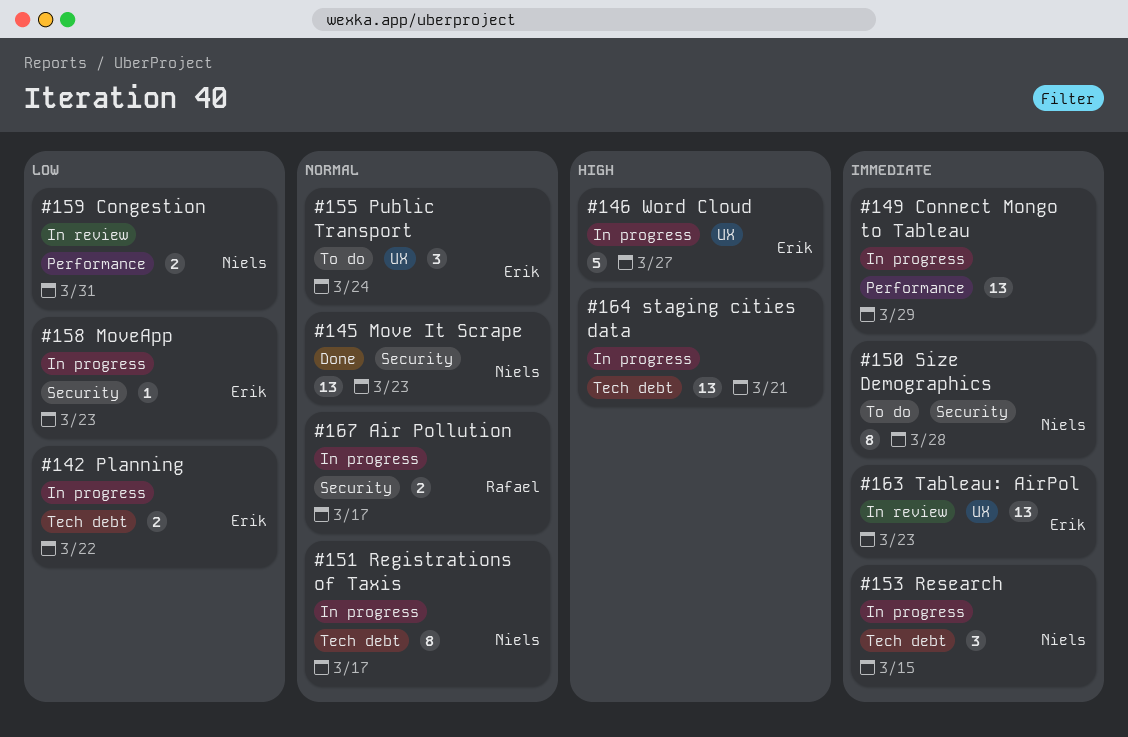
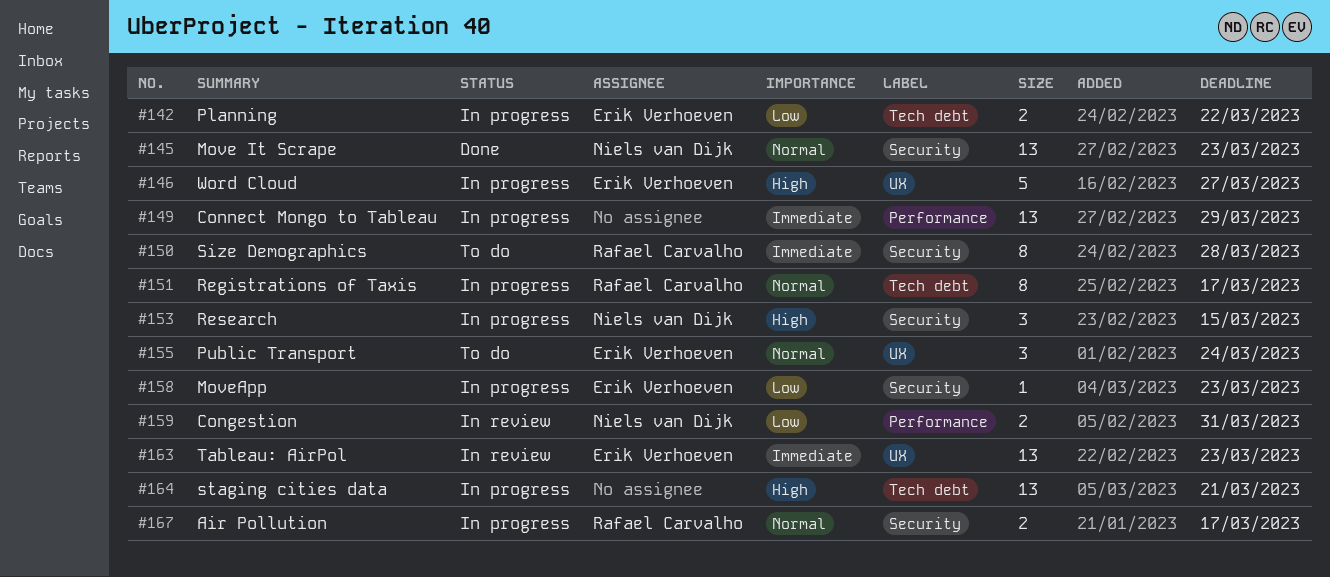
#150, owner: Niels van Dijk -> Rafael Carvalho
#151, owner: Niels van Dijk -> Rafael Carvalho
#153, priority: Immediate -> High
#153, label: Tech debt -> Security

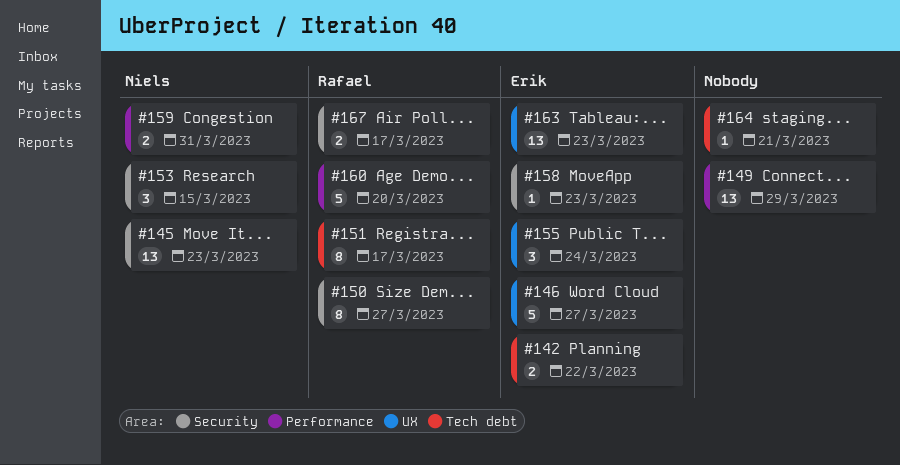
#150, due: Mar 28 -> Mar 27
#160: none -> present
#164, estimate: 13 -> 1

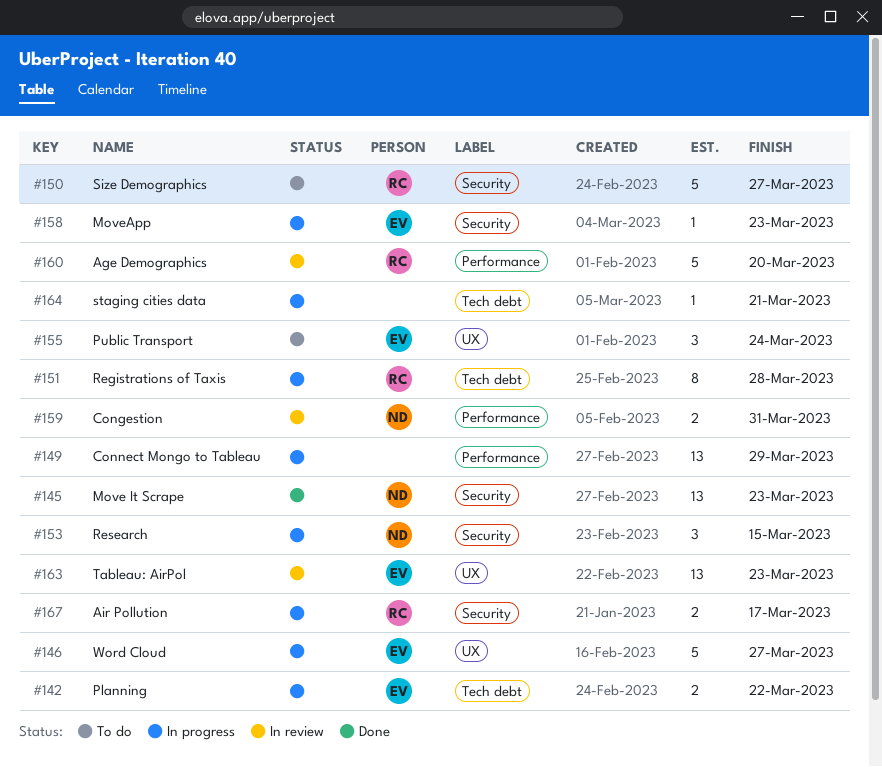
#150, estimate: 8 -> 5
#151, due: Mar 17 -> Mar 28

